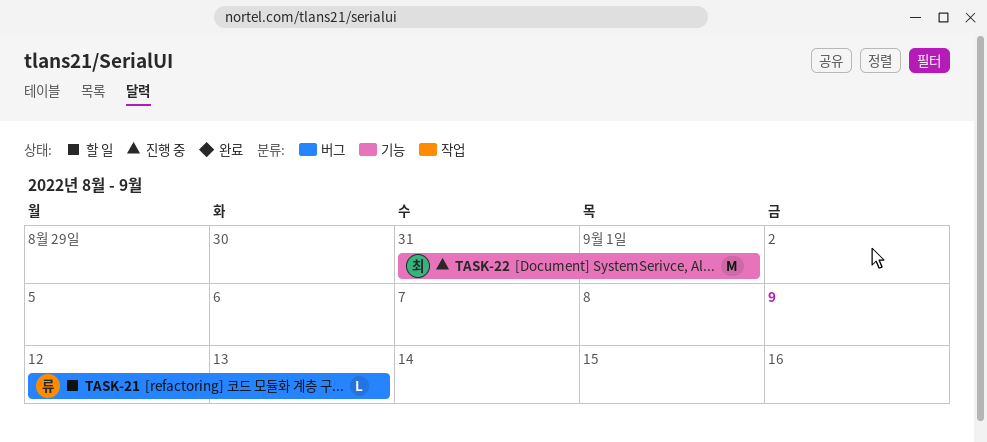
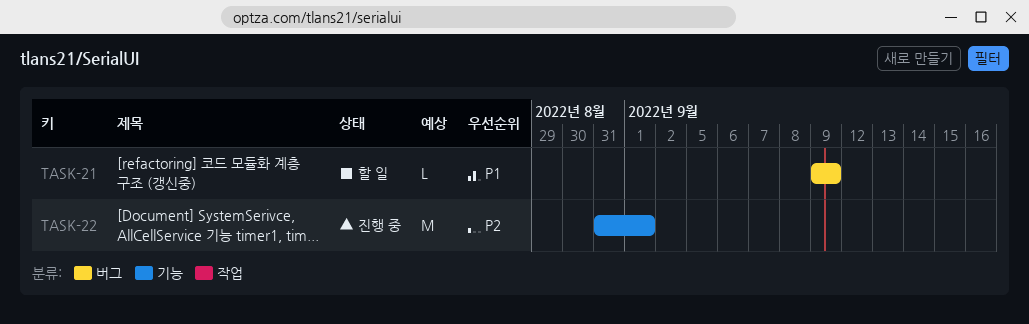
TASK-21, start: Sep 12 -> Sep 9
TASK-21, due: Sep 13 -> Sep 9

